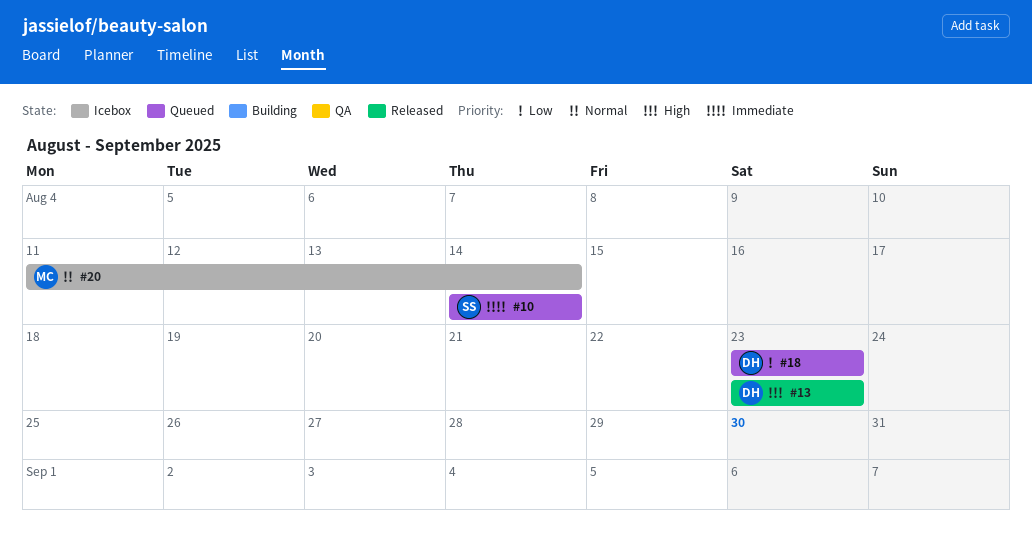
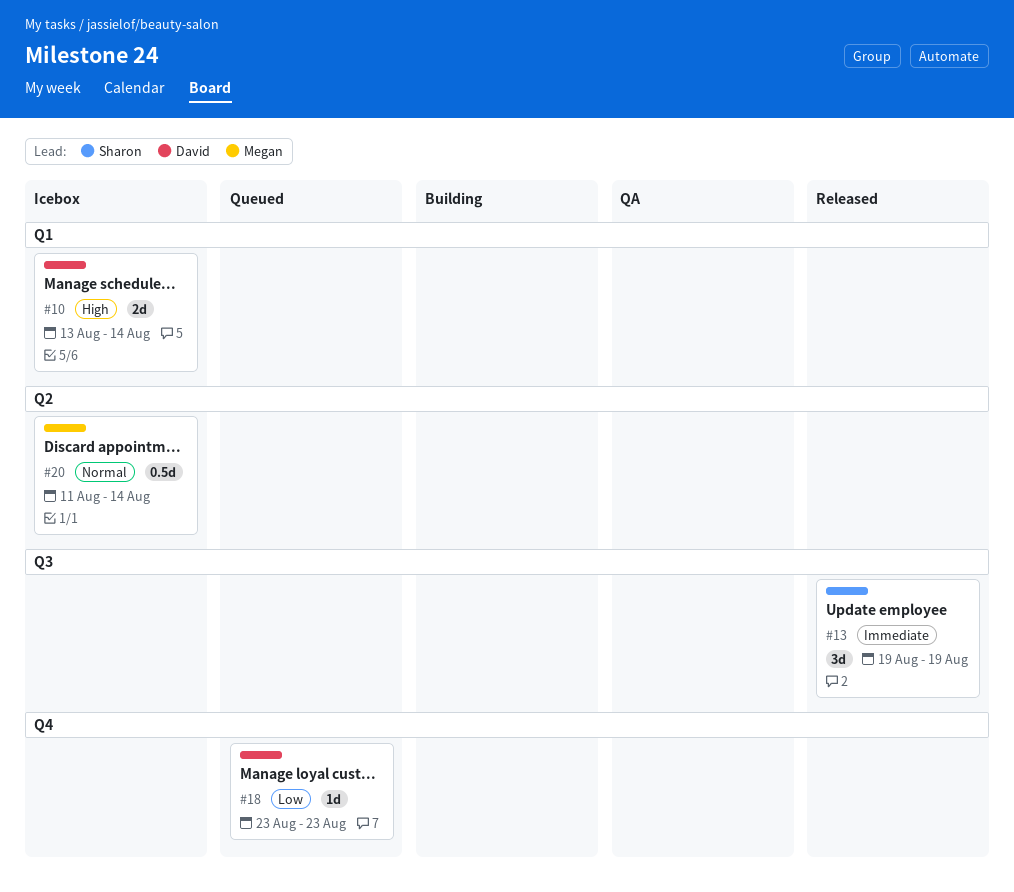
#10, status: Queued -> Icebox
#10, owner: Sharon -> David
#10, priority: Immediate -> High
#10, start: Aug 14 -> Aug 13
#13, owner: David -> Sharon
#13, priority: High -> Immediate
#13, start: Aug 23 -> Aug 19
#13, due: Aug 23 -> Aug 19

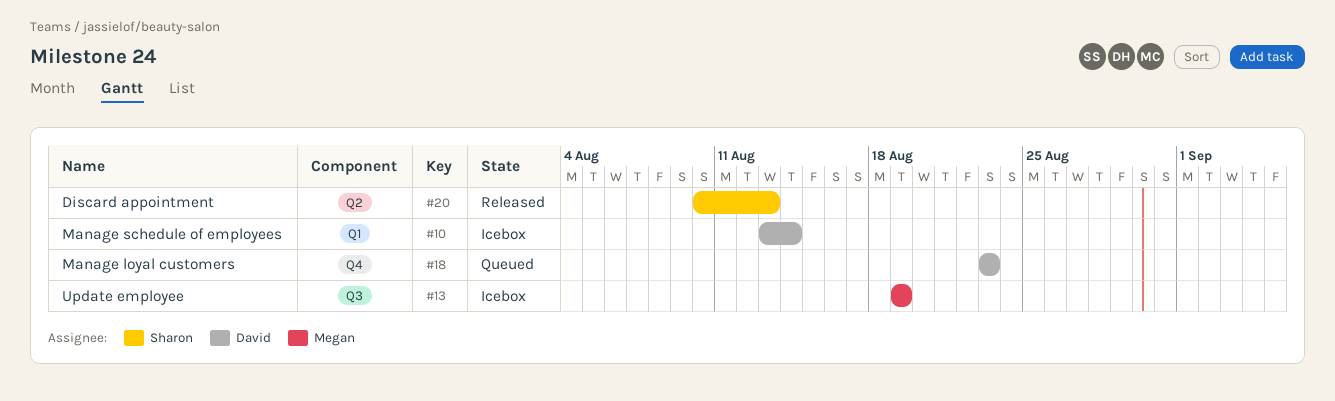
#13, status: Released -> Icebox
#13, owner: Sharon -> Megan
#20, status: Icebox -> Released
#20, owner: Megan -> Sharon
#20, start: Aug 11 -> Aug 10
#20, due: Aug 14 -> Aug 13

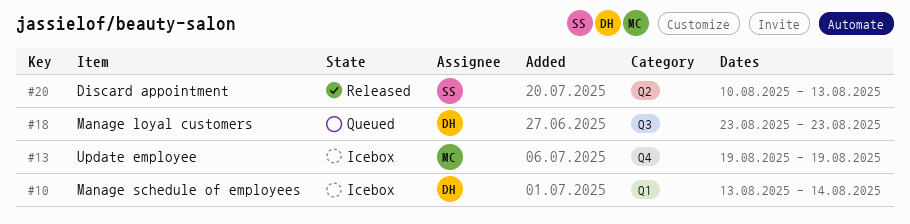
#13, label: Q3 -> Q4
#18, label: Q4 -> Q3

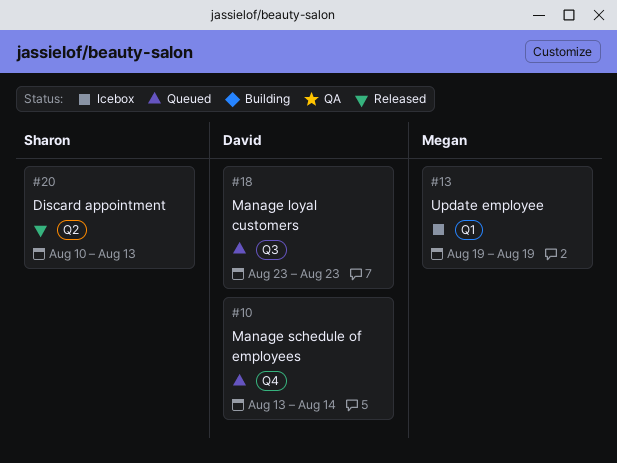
#10, status: Icebox -> Queued
#10, label: Q1 -> Q4
#13, label: Q4 -> Q1

